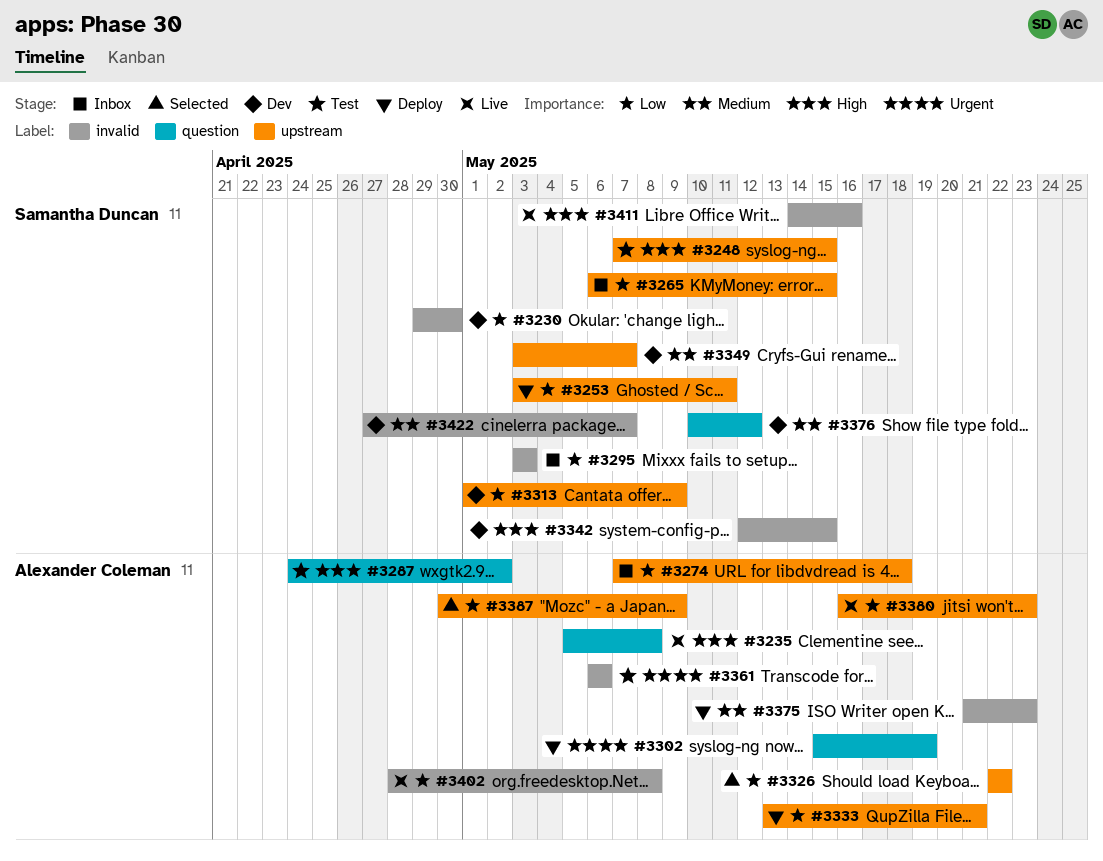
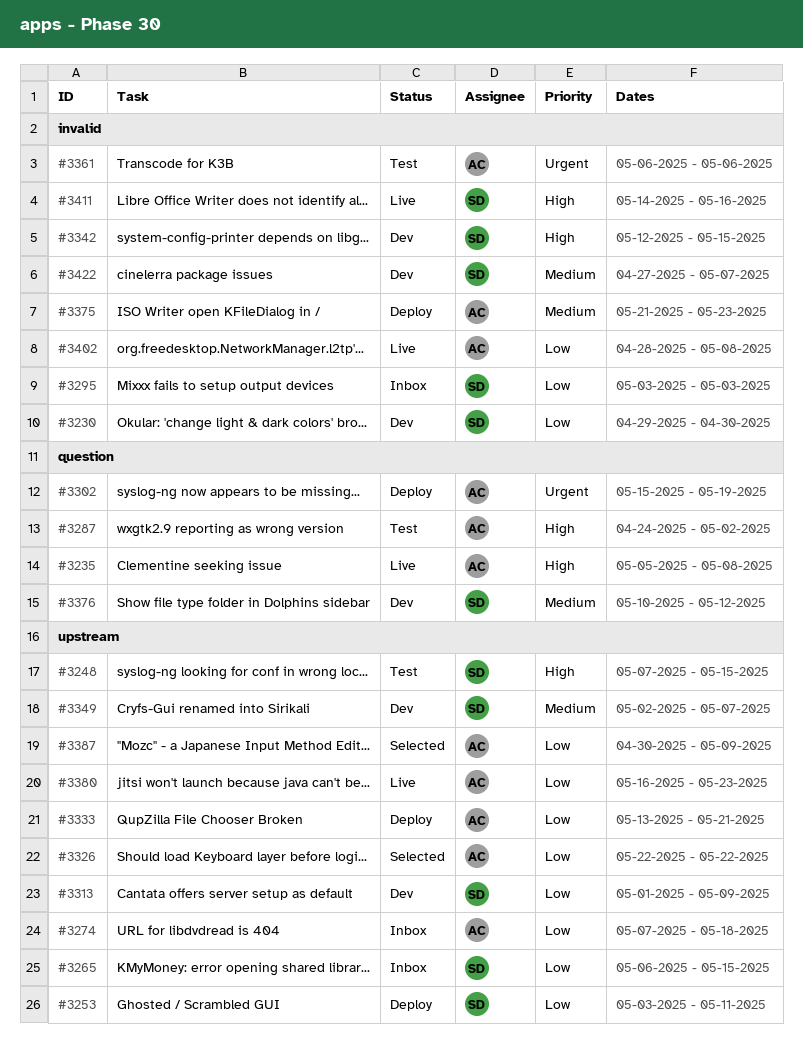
#3349, start: May 3 -> May 2

